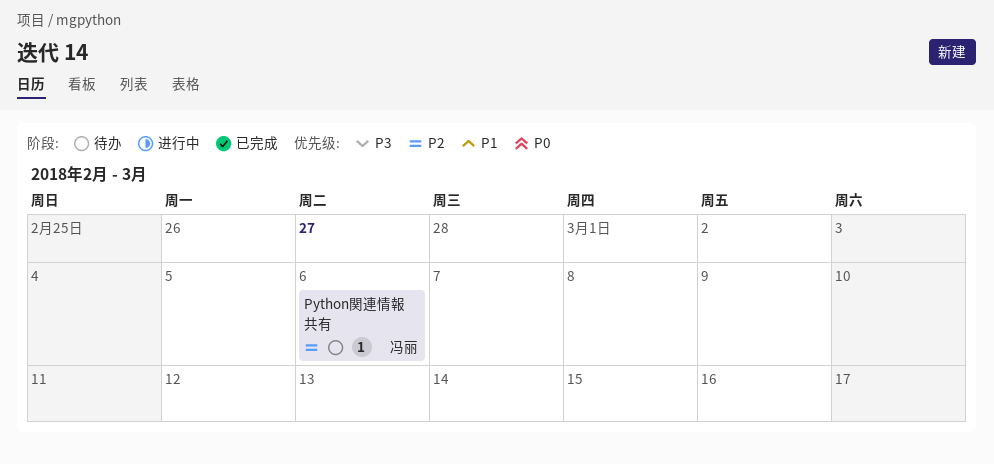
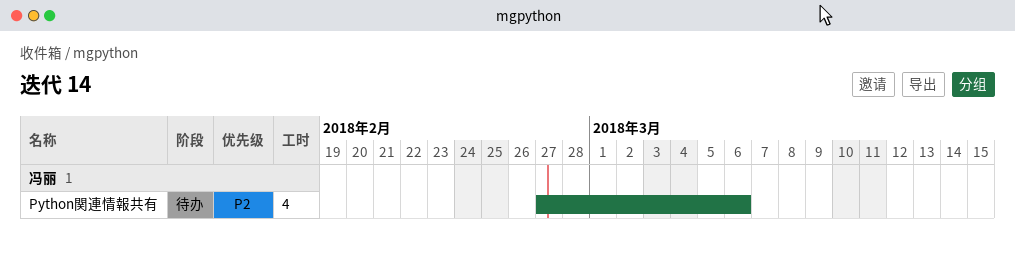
Python関連情報共有, estimate: 1 -> 4

